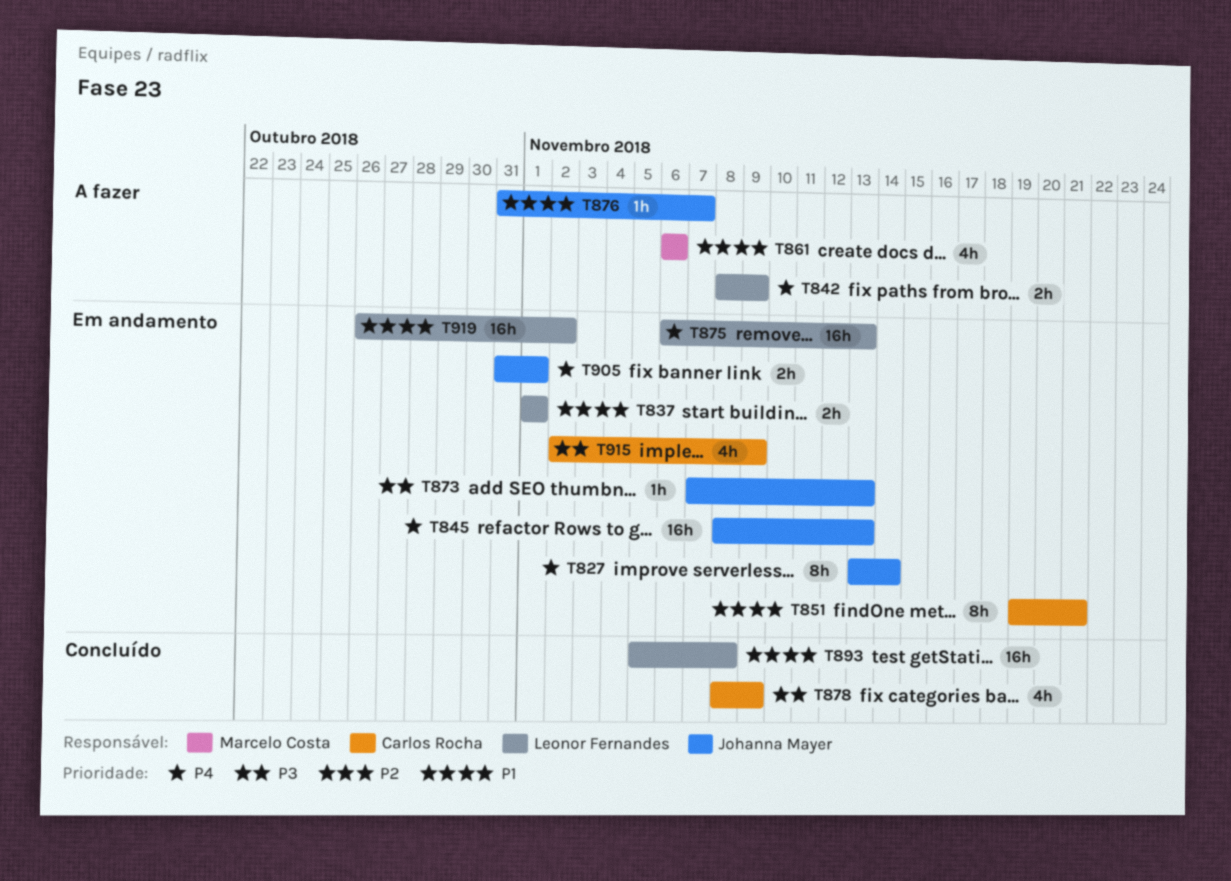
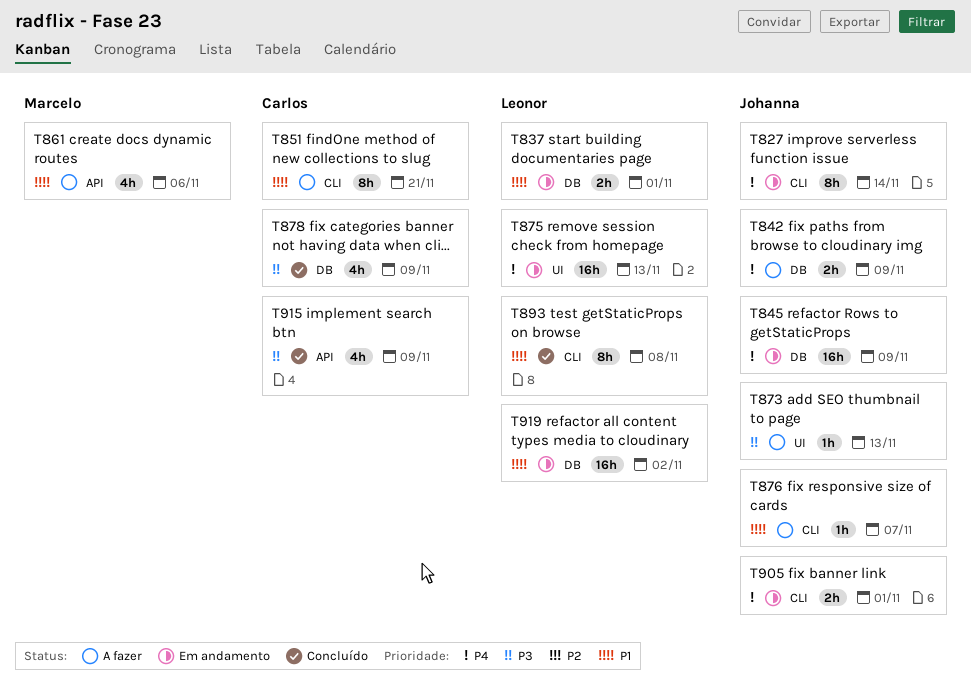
T842, owner: Leonor Fernandes -> Johanna Mayer
T845, due: Nov 13 -> Nov 9
T851, status: Em andamento -> A fazer
T873, status: Em andamento -> A fazer
T893, estimate: 16h -> 8h
T915, status: Em andamento -> Concluído

